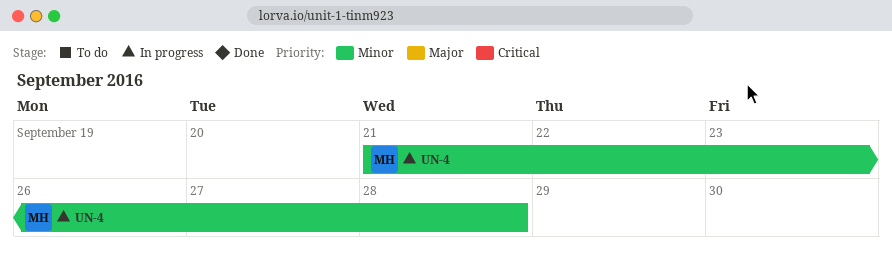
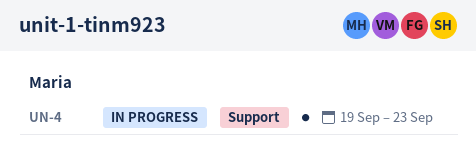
UN-4, start: Sep 21 -> Sep 19
UN-4, due: Sep 28 -> Sep 23

